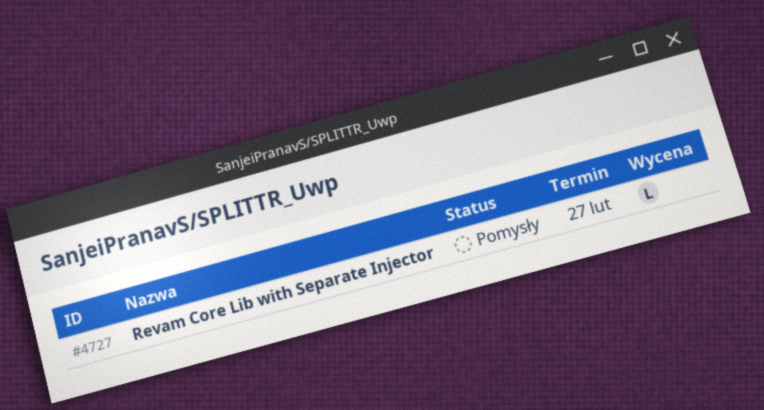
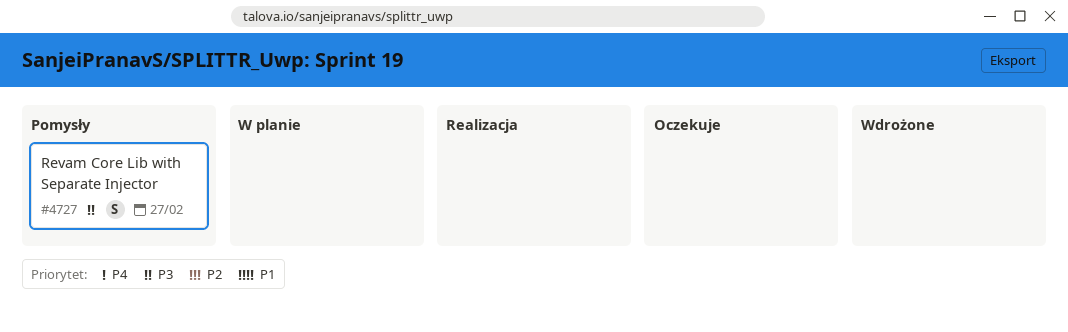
#4727, estimate: L -> S

